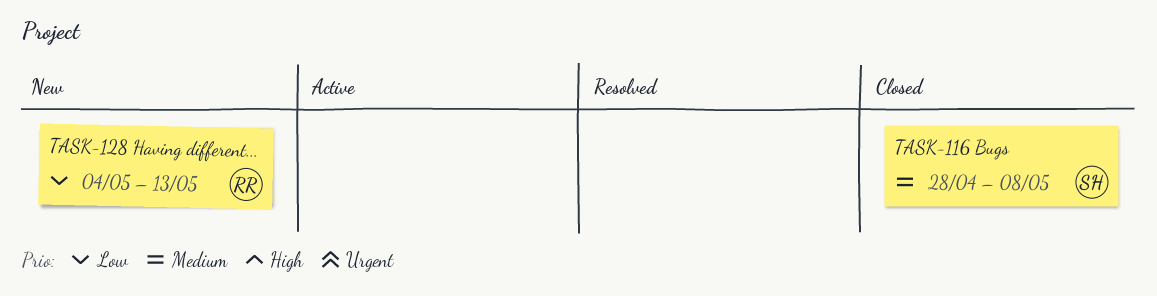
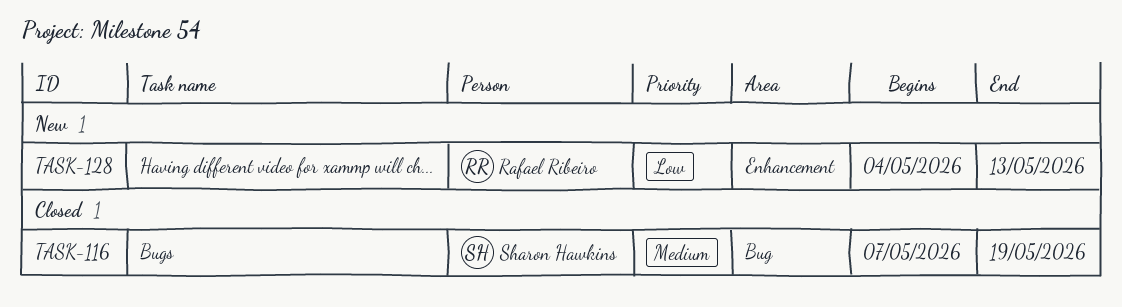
TASK-116, start: Apr 28 -> May 7
TASK-116, due: May 8 -> May 19

